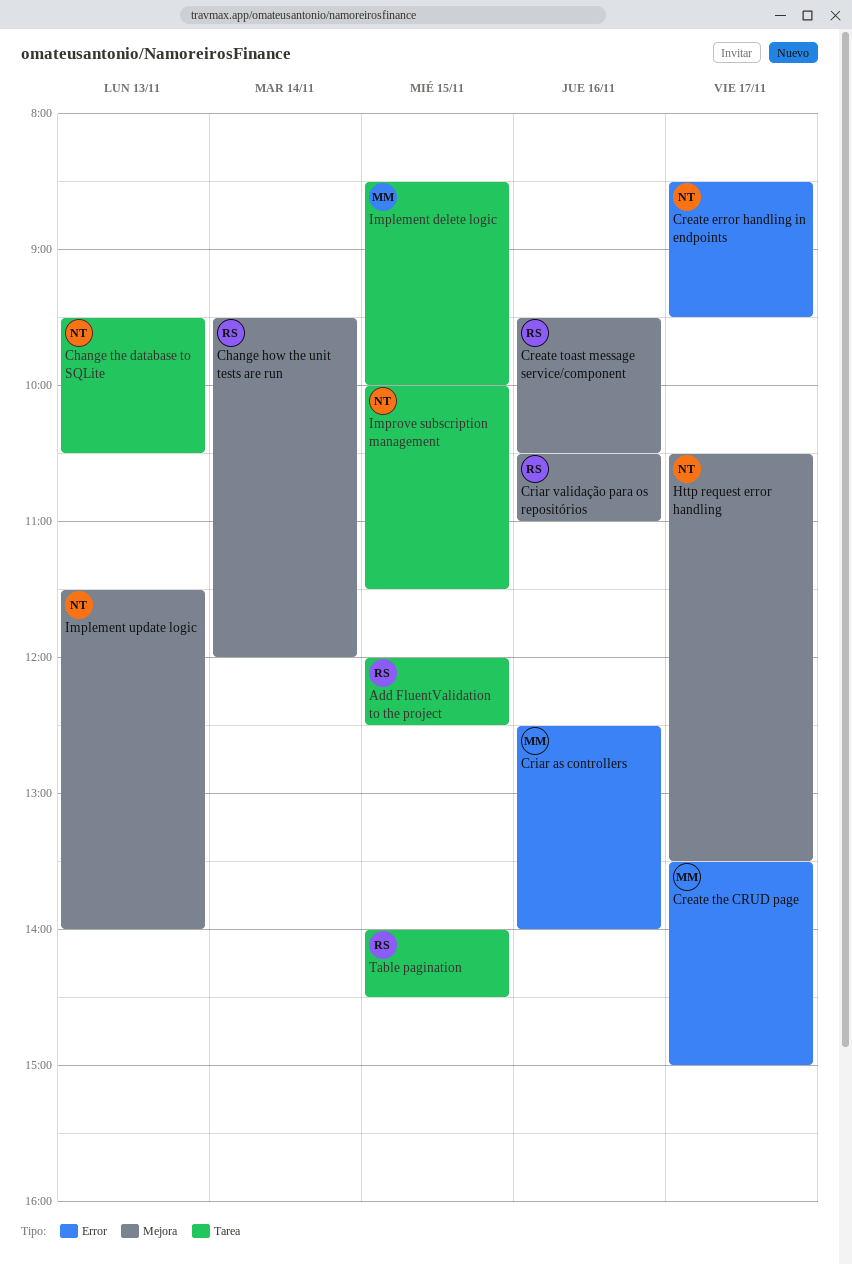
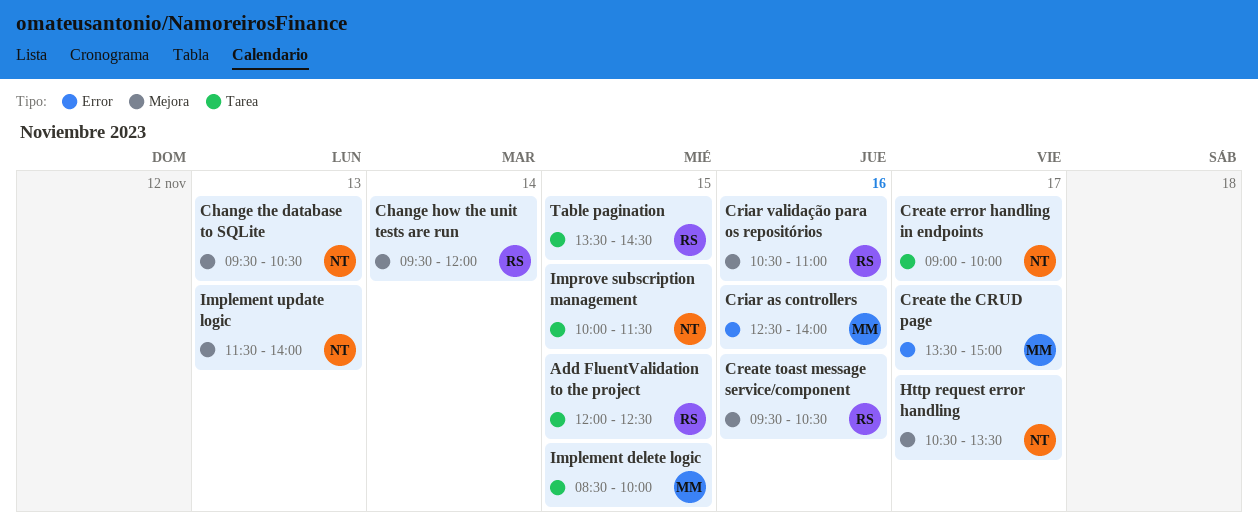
Change the database to SQLite, label: Tarea -> Mejora
Create error handling in endpoints, label: Error -> Tarea
Create error handling in endpoints, begins: 08:30 -> 09:00
Create error handling in endpoints, ends: 09:30 -> 10:00
Table pagination, begins: 14:00 -> 13:30

